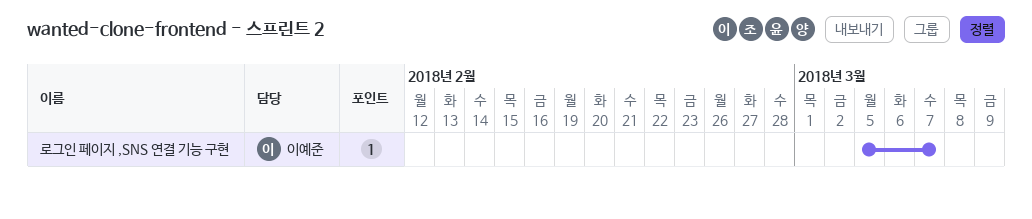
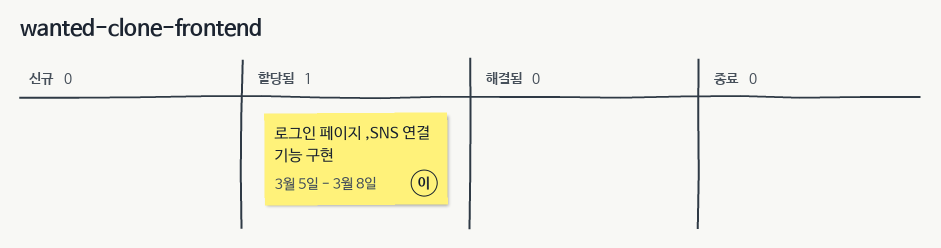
로그인 페이지 ,SNS 연결 기능 구현, due: Mar 7 -> Mar 8

